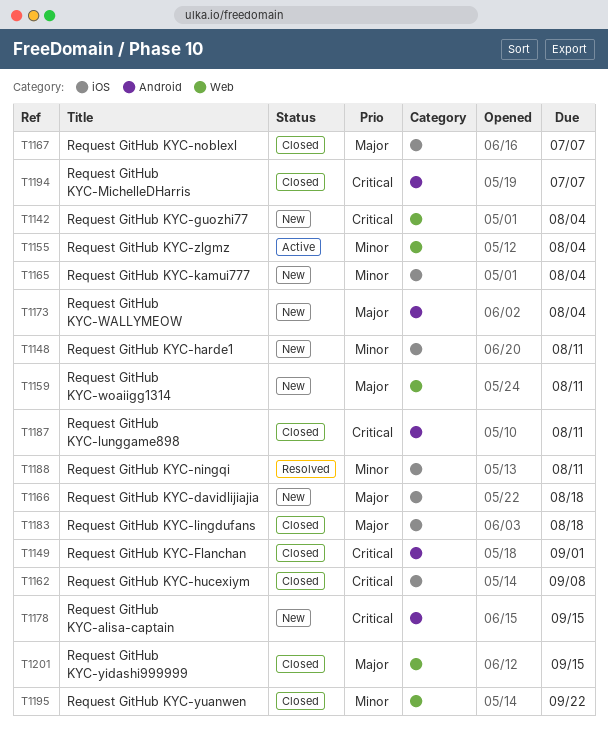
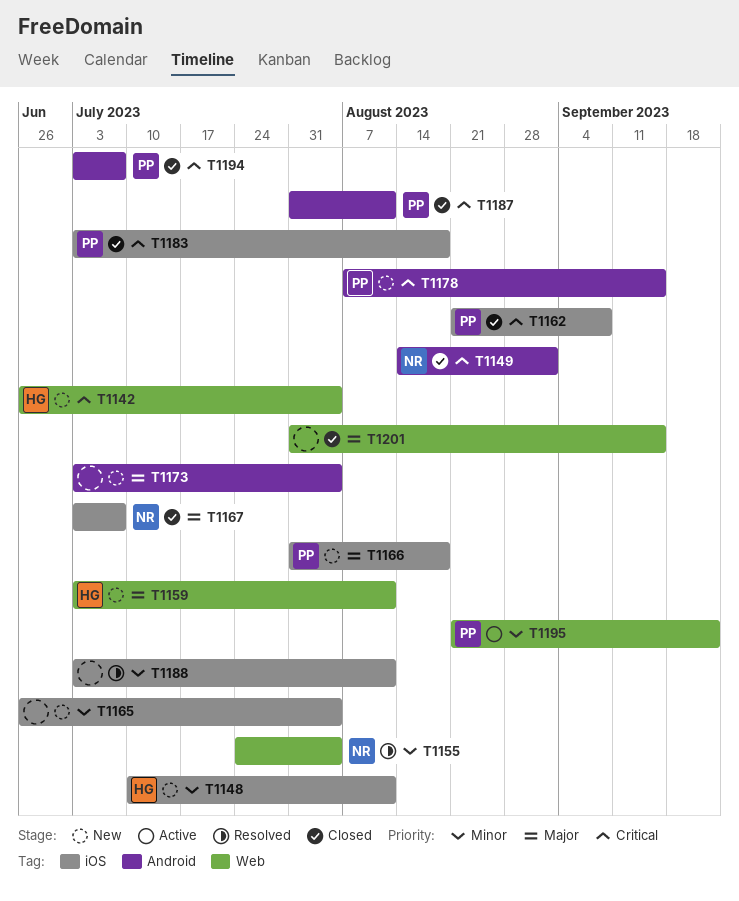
T1155, status: Active -> Resolved
T1183, priority: Major -> Critical
T1195, status: Closed -> Active

